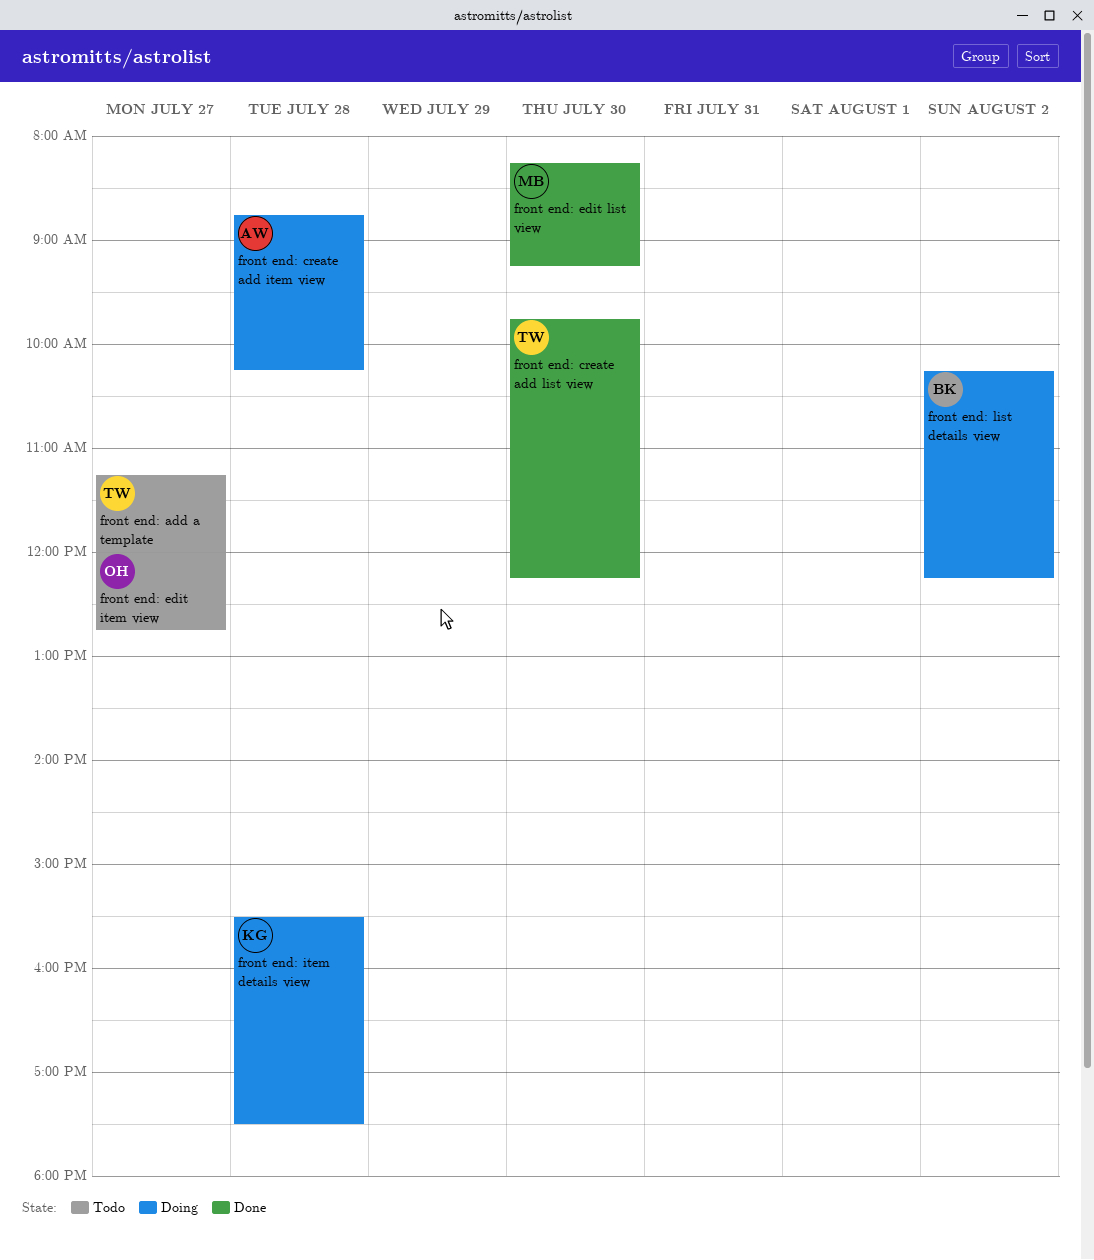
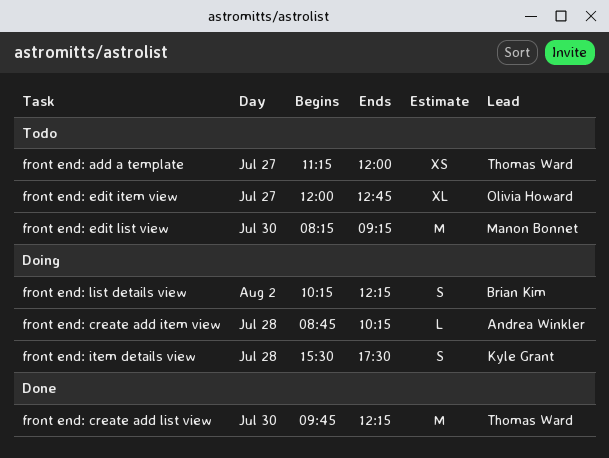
front end: edit list view, status: Done -> Todo

